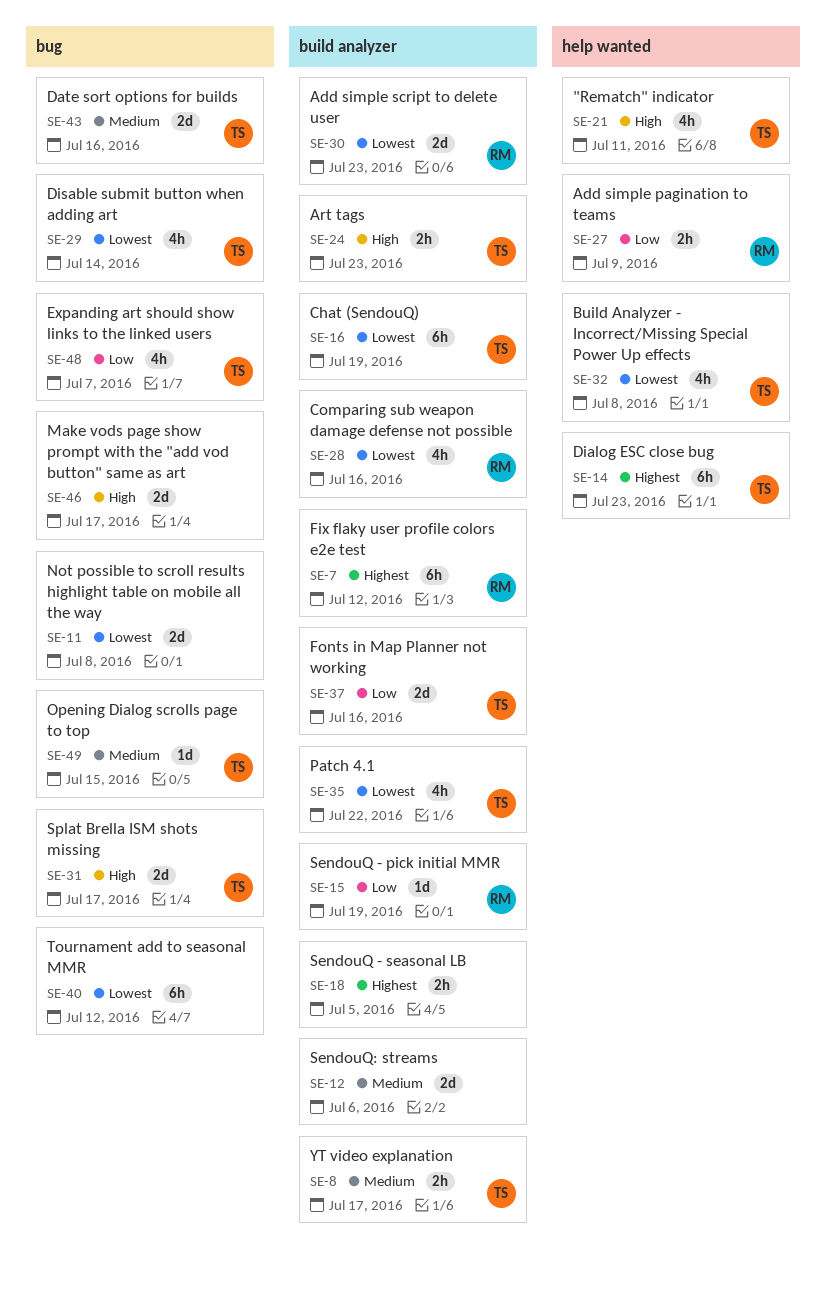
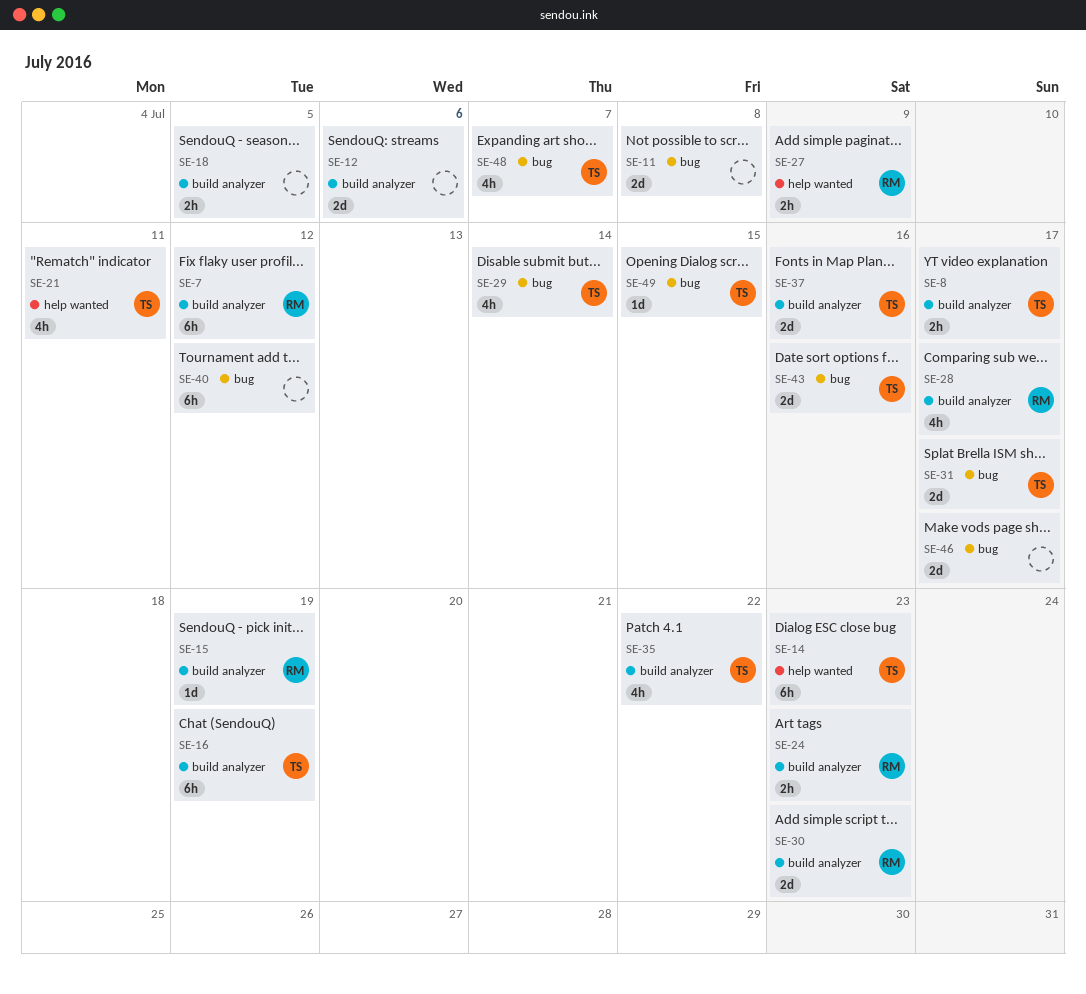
SE-24, owner: TS -> RM
SE-28, due: Jul 16 -> Jul 17
SE-32: present -> none

